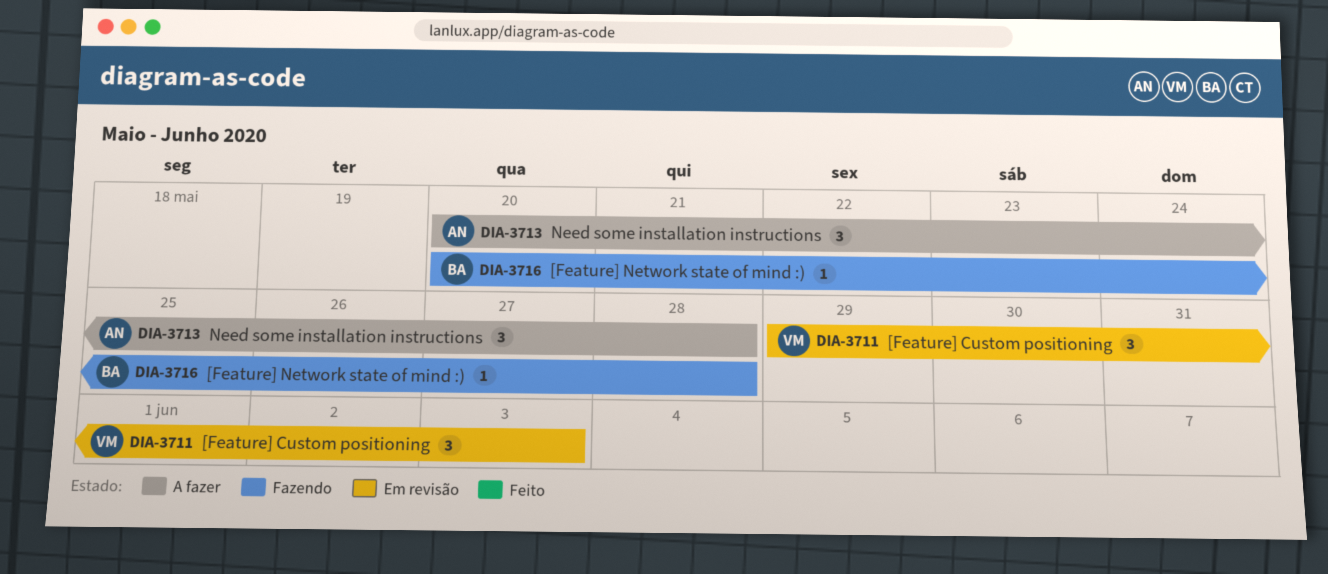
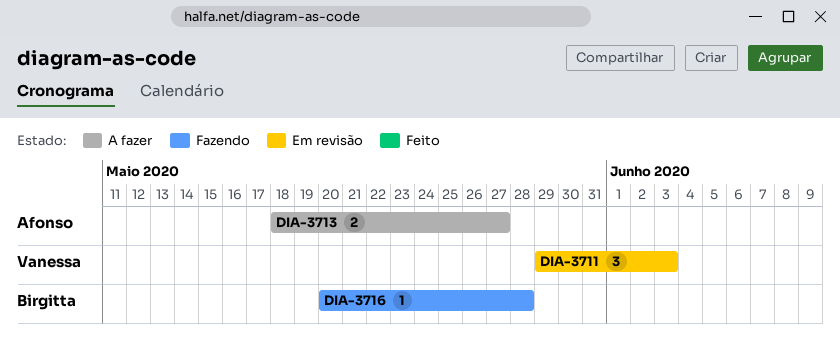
DIA-3713, estimate: 3 -> 2
DIA-3713, start: May 20 -> May 18
DIA-3713, due: May 28 -> May 27

